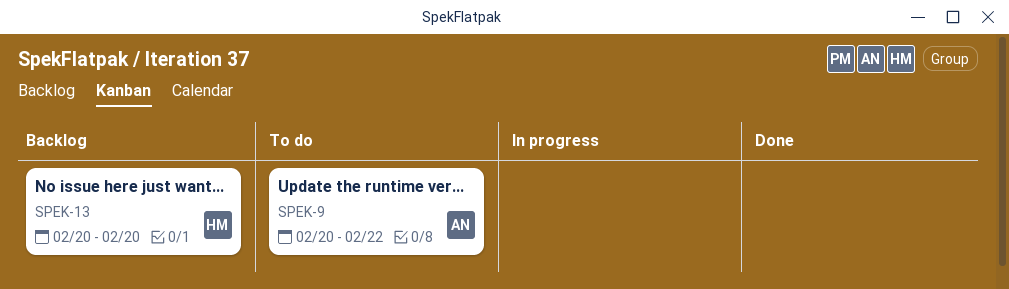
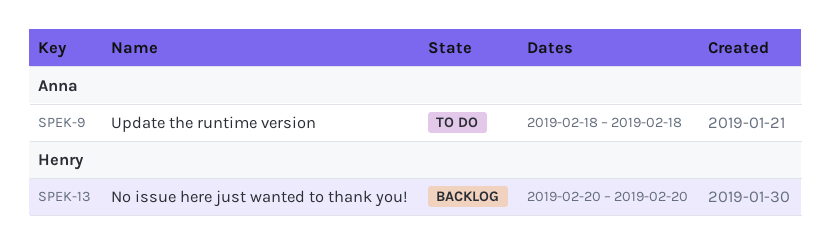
SPEK-9, start: Feb 20 -> Feb 18
SPEK-9, due: Feb 22 -> Feb 18

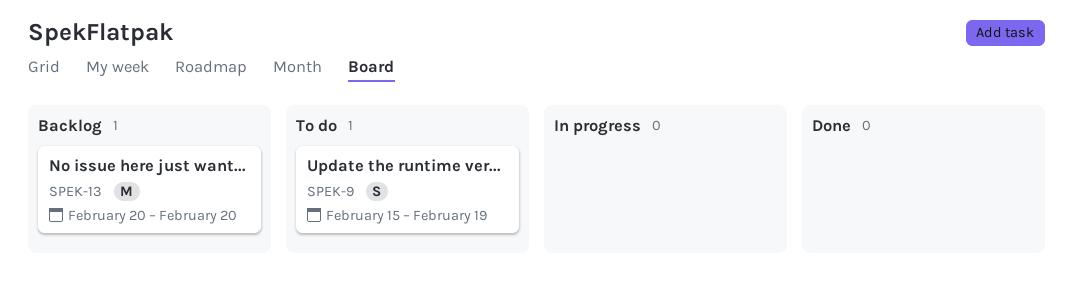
SPEK-9, start: Feb 18 -> Feb 15
SPEK-9, due: Feb 18 -> Feb 19

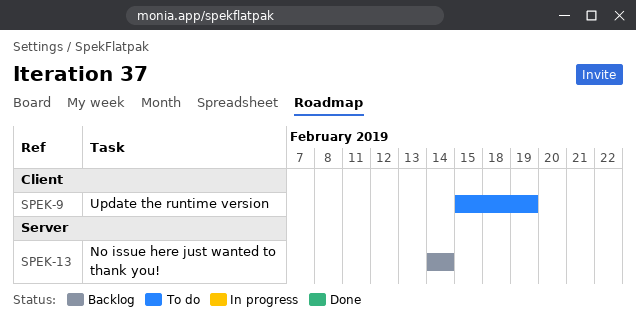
SPEK-13, start: Feb 20 -> Feb 14
SPEK-13, due: Feb 20 -> Feb 14

